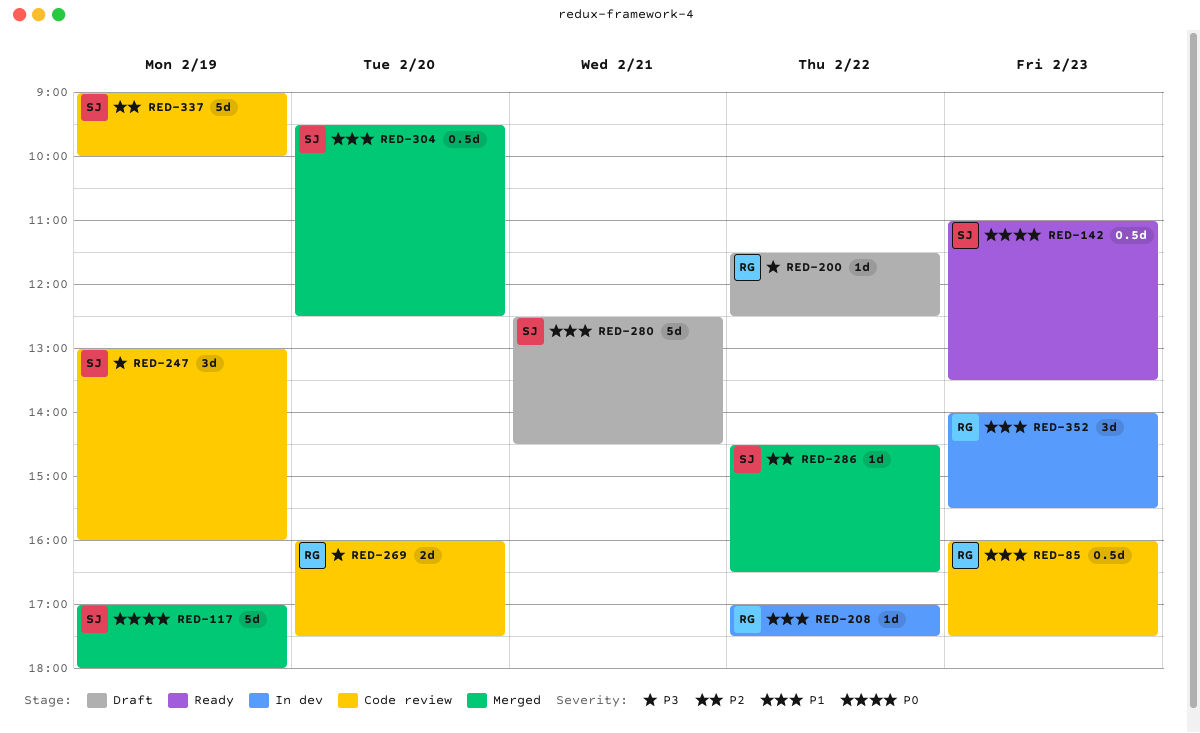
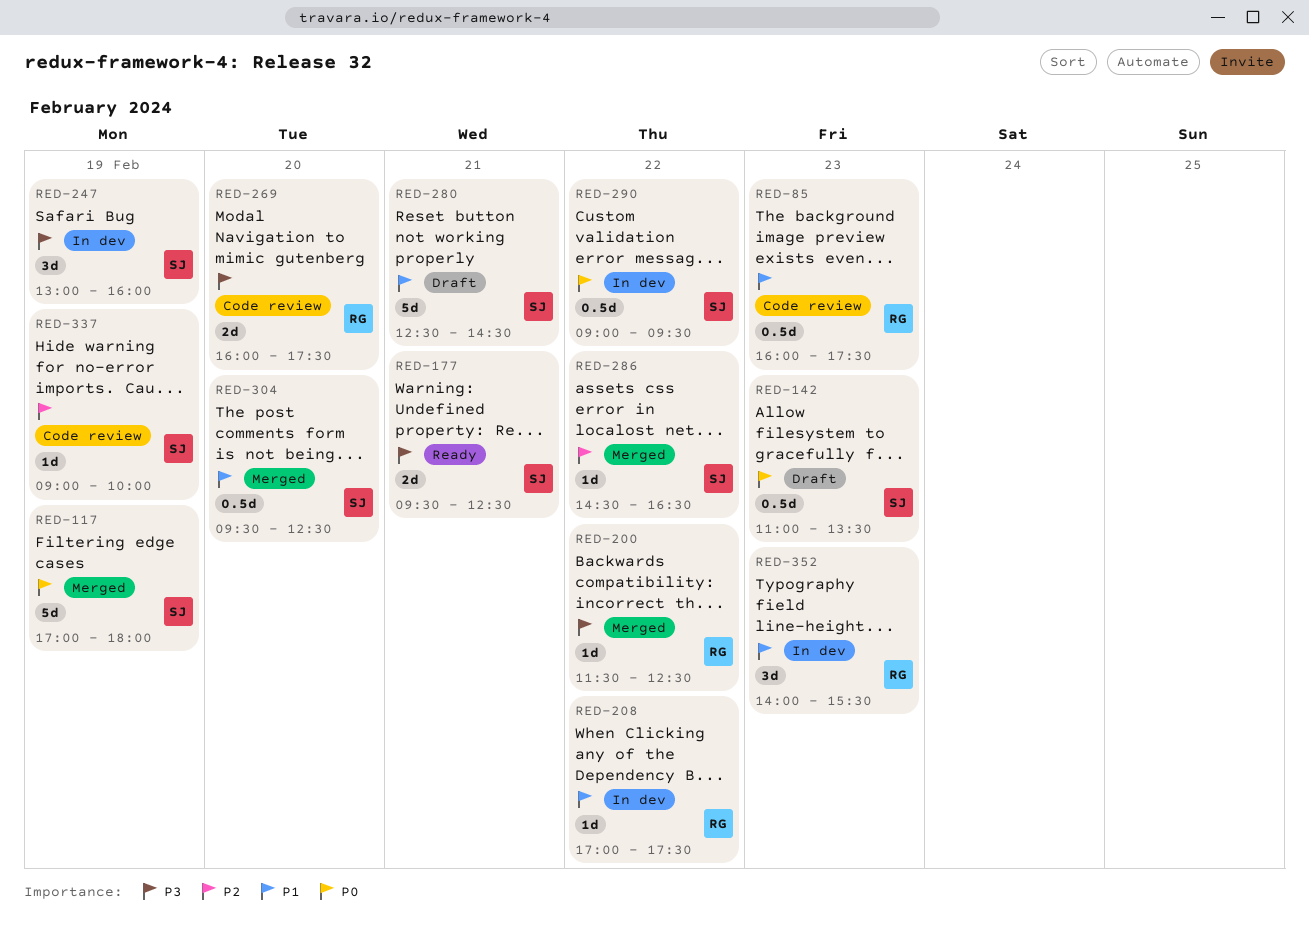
RED-142, status: Ready -> Draft
RED-177: none -> present
RED-200, status: Draft -> Merged
RED-247, status: Code review -> In dev
RED-290: none -> present
RED-337, estimate: 5d -> 1d

